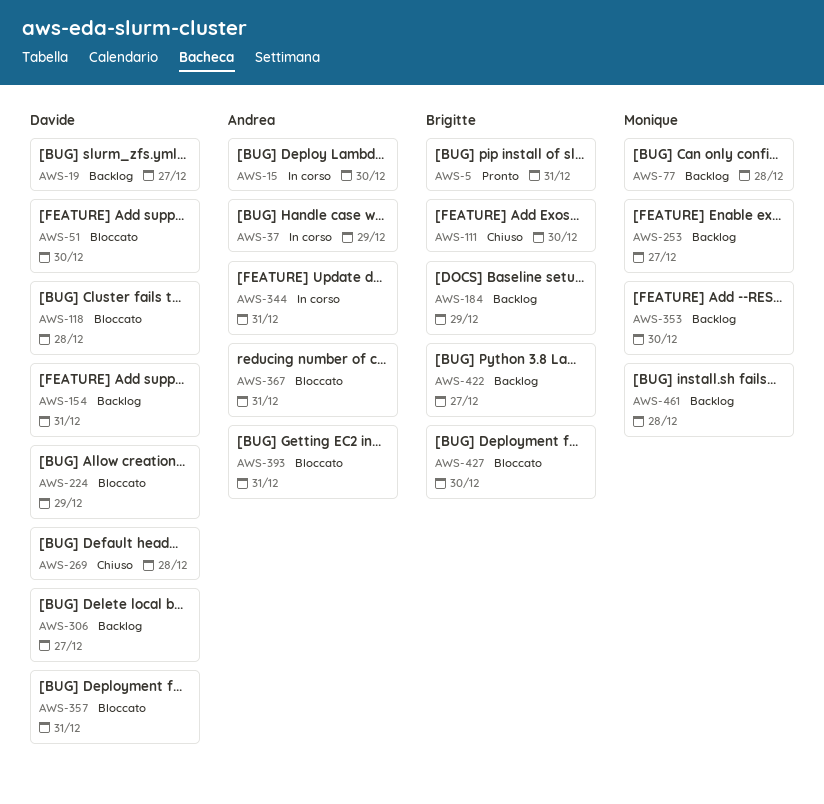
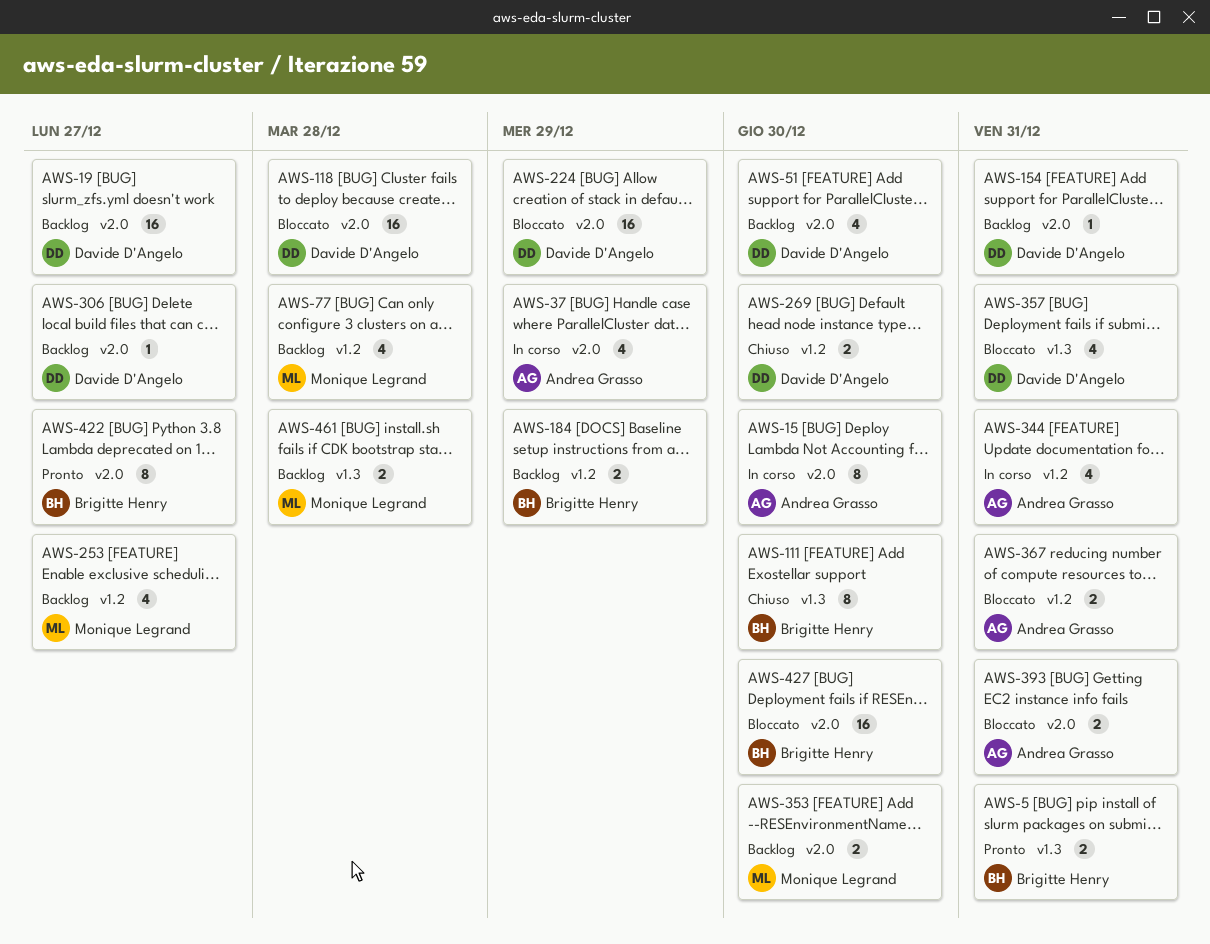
AWS-51, status: Bloccato -> Backlog
AWS-269, due: Dec 28 -> Dec 30
AWS-422, status: Backlog -> Pronto

